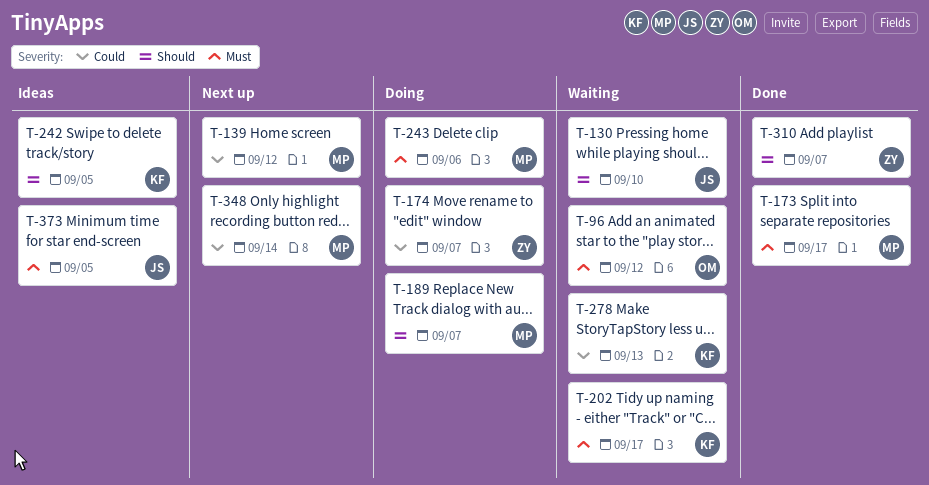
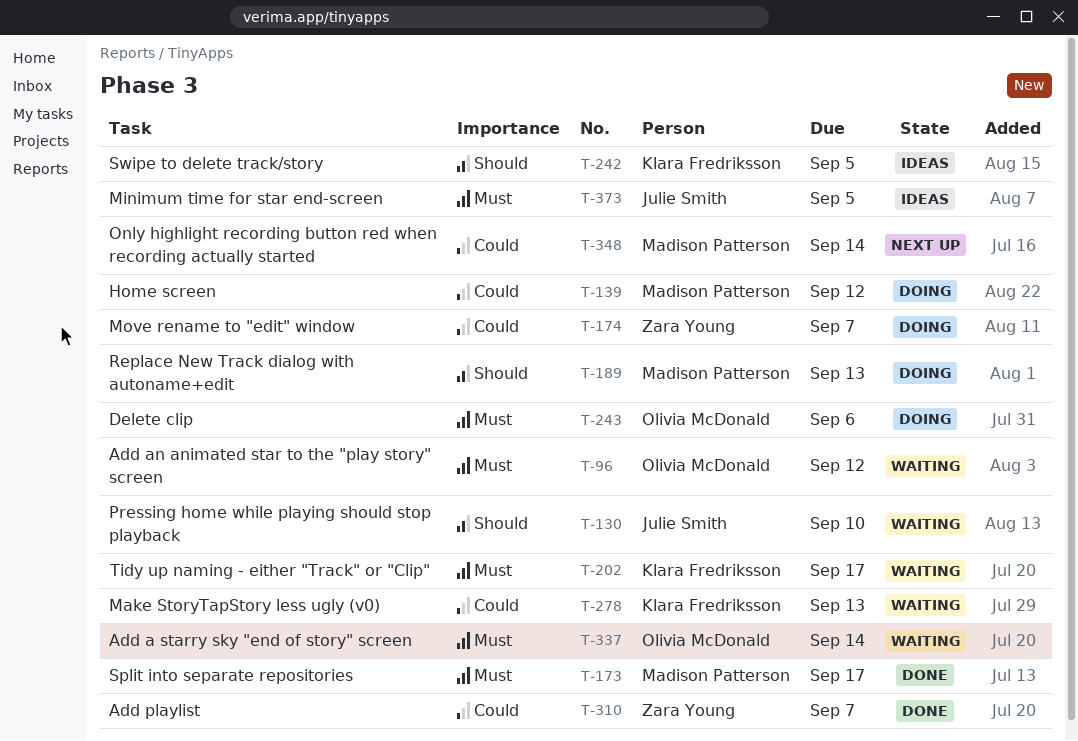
T-139, status: Next up -> Doing
T-189, due: Sep 7 -> Sep 13
T-243, owner: Madison Patterson -> Olivia McDonald
T-310, priority: Should -> Could
T-337: none -> present

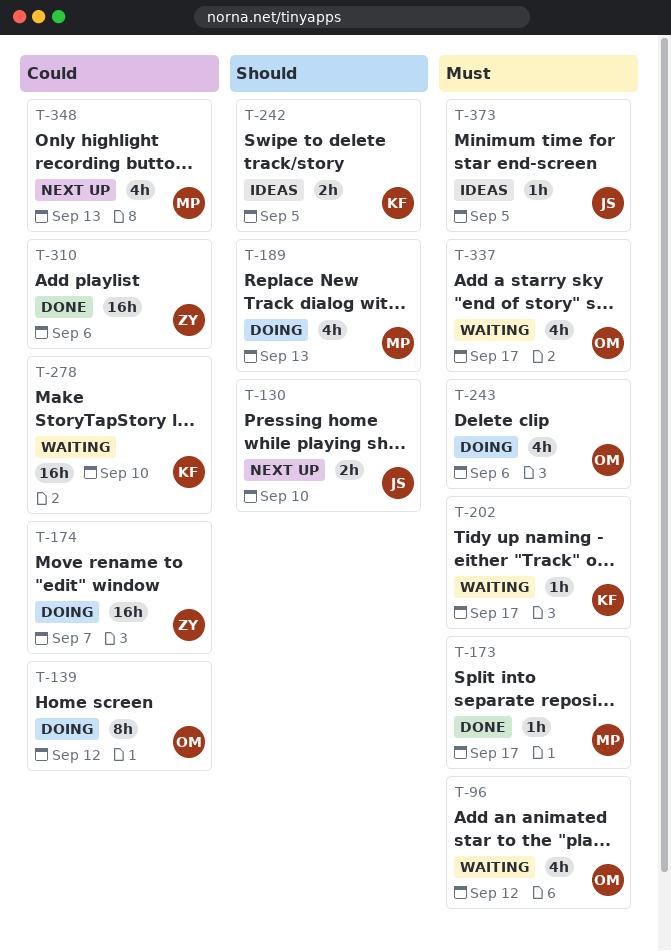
T-130, status: Waiting -> Next up
T-139, owner: Madison Patterson -> Olivia McDonald
T-278, due: Sep 13 -> Sep 10
T-310, due: Sep 7 -> Sep 6
T-337, due: Sep 14 -> Sep 17
T-348, due: Sep 14 -> Sep 13

